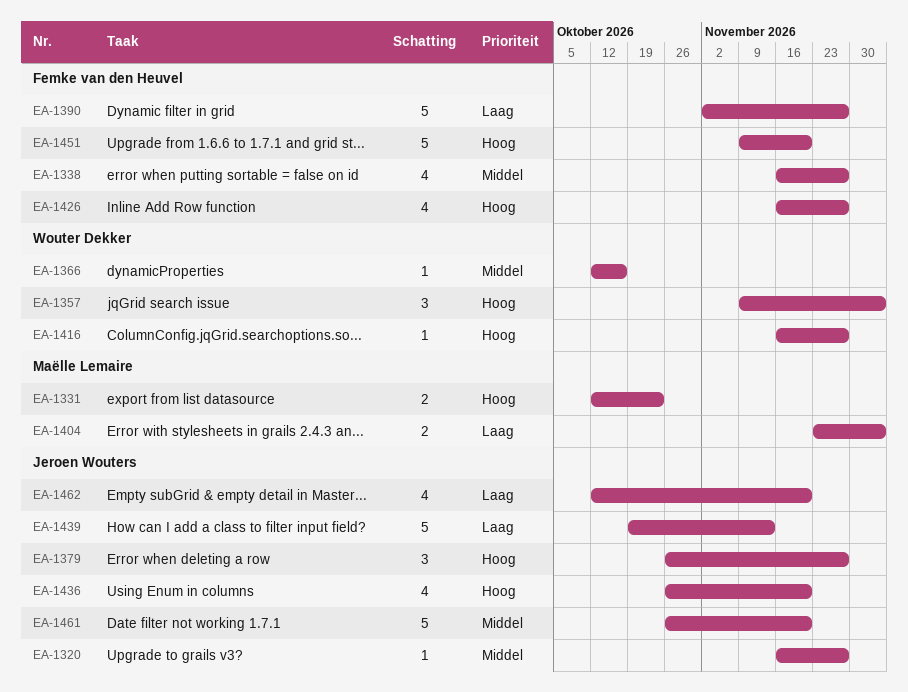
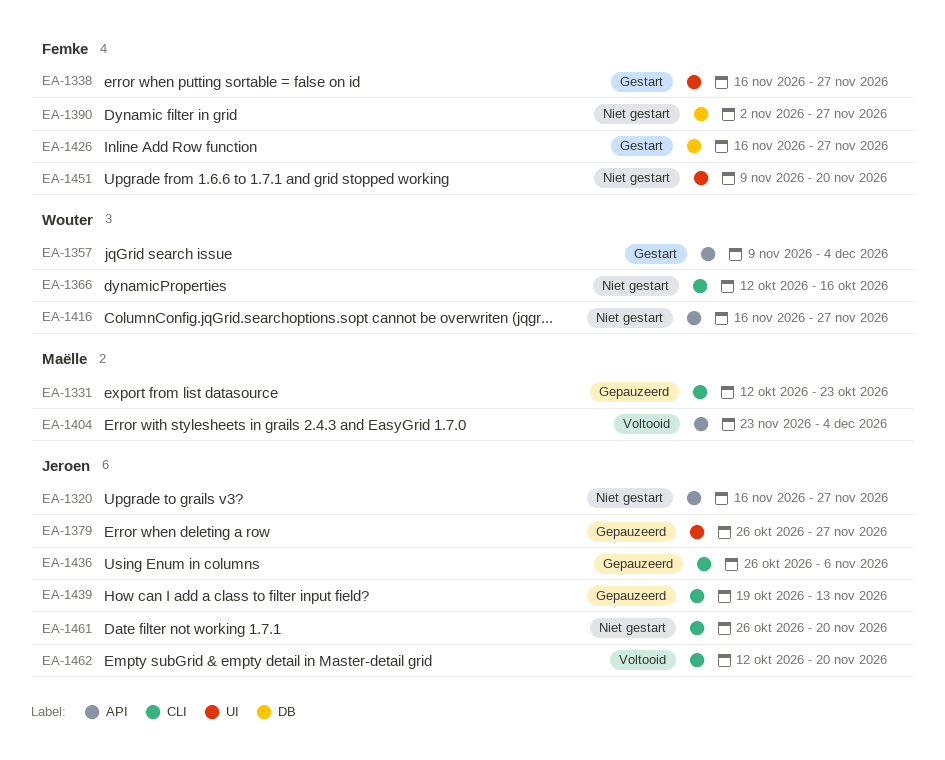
EA-1436, due: Nov 20 -> Nov 6

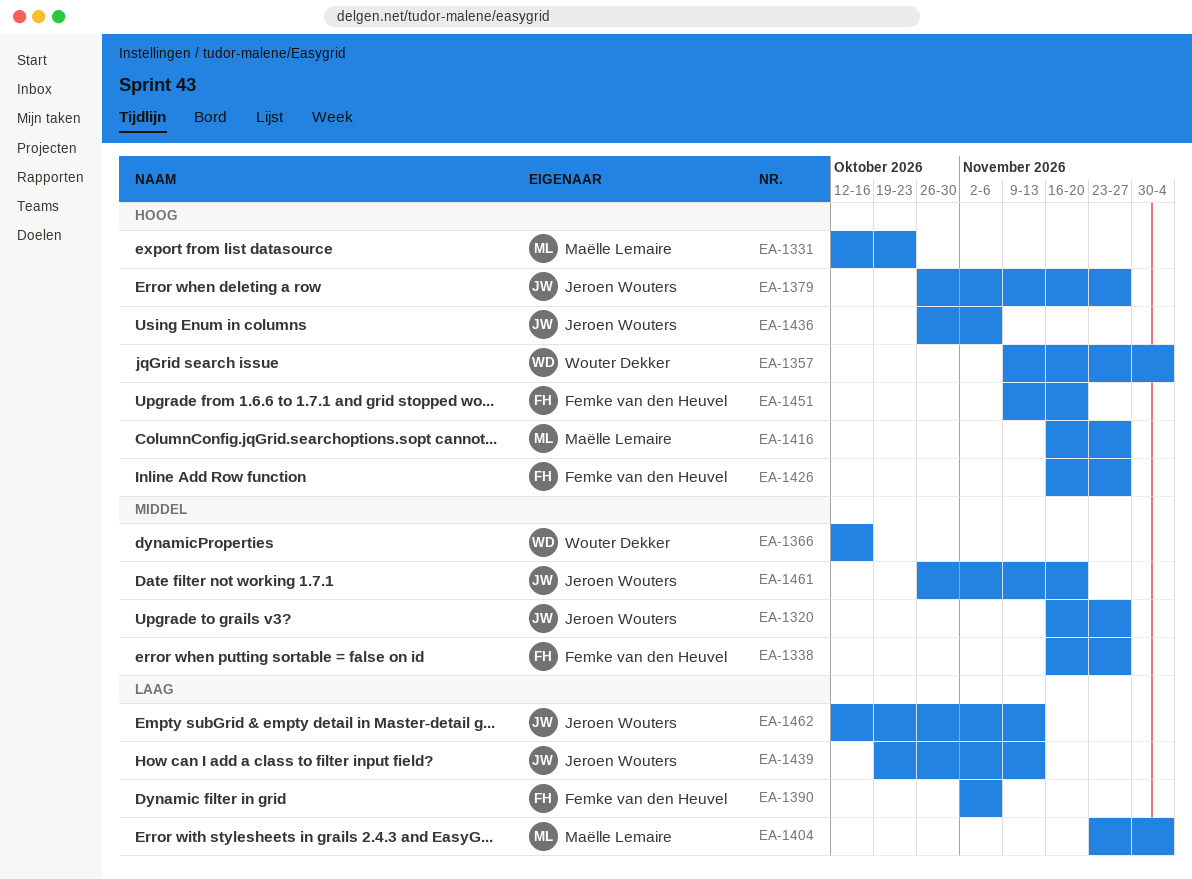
EA-1390, due: Nov 27 -> Nov 6
EA-1416, owner: Wouter Dekker -> Maëlle Lemaire
EA-1462, due: Nov 20 -> Nov 13

